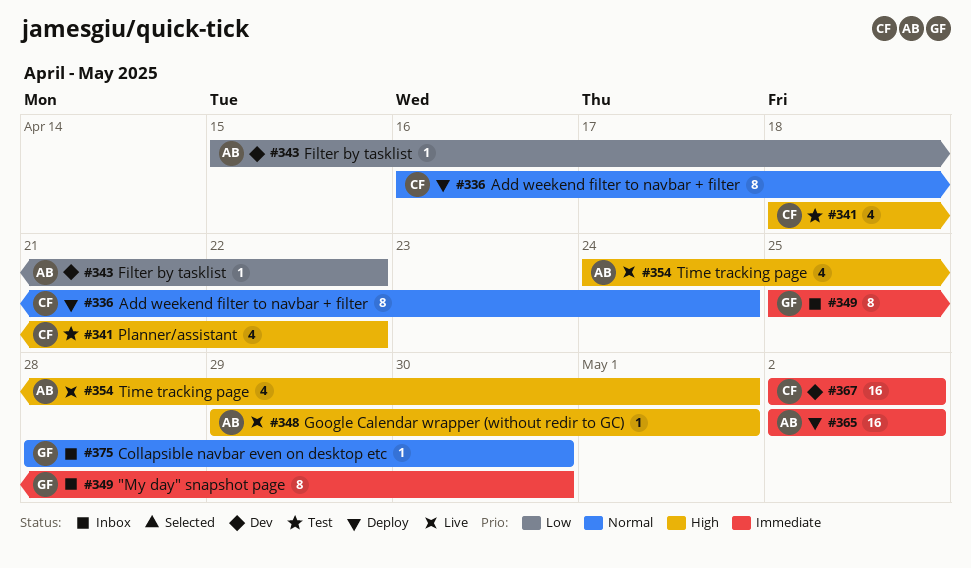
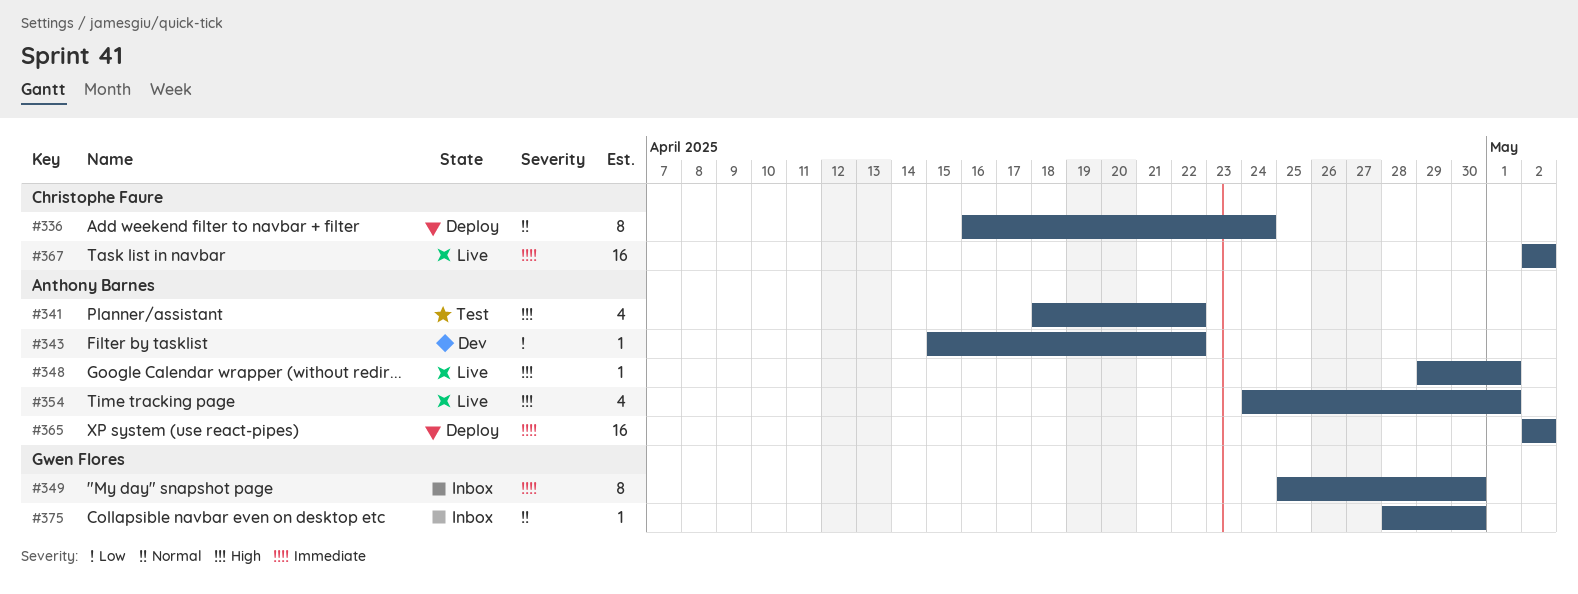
#341, owner: Christophe Faure -> Anthony Barnes
#367, status: Dev -> Live

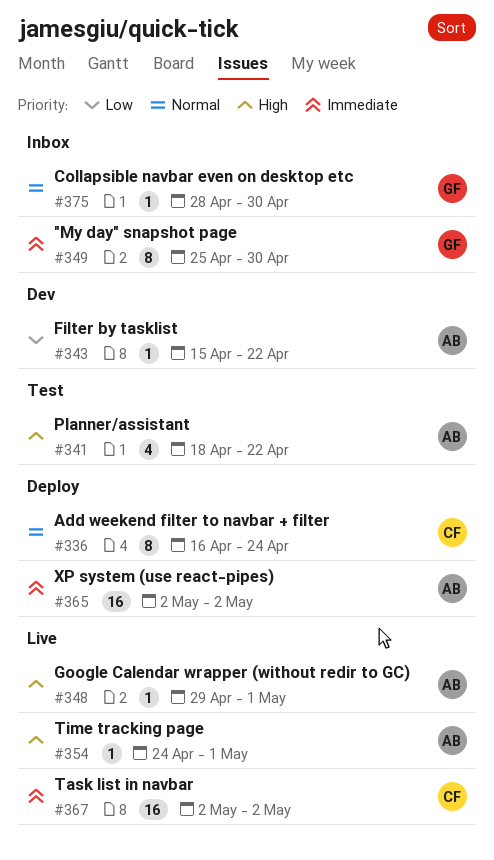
#354, estimate: 4 -> 1

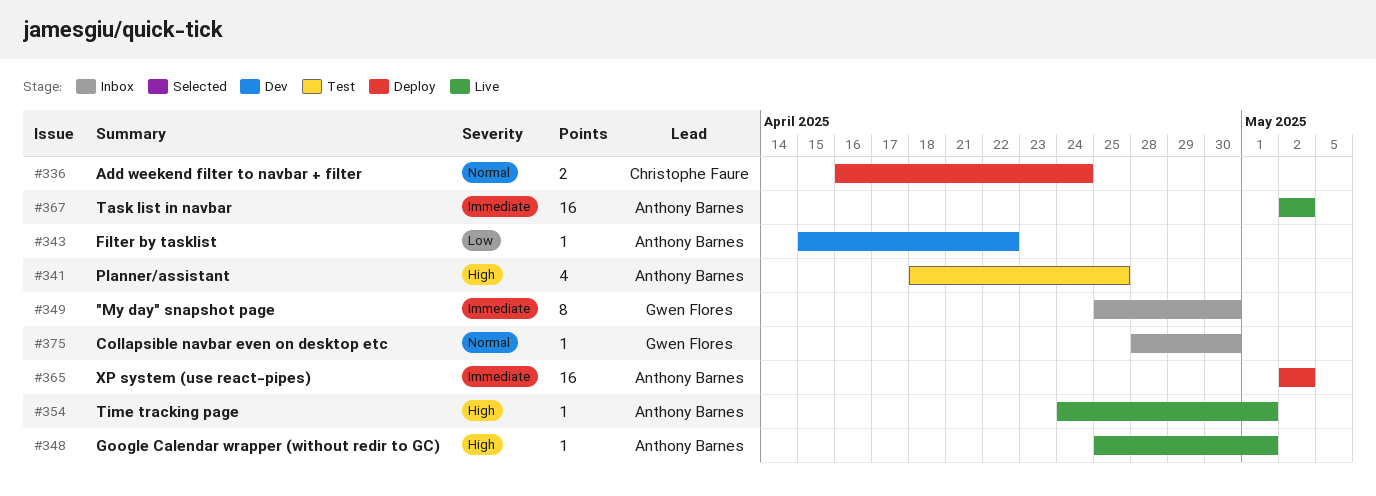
#336, estimate: 8 -> 2
#341, due: Apr 22 -> Apr 25
#348, start: Apr 29 -> Apr 25
#367, owner: Christophe Faure -> Anthony Barnes

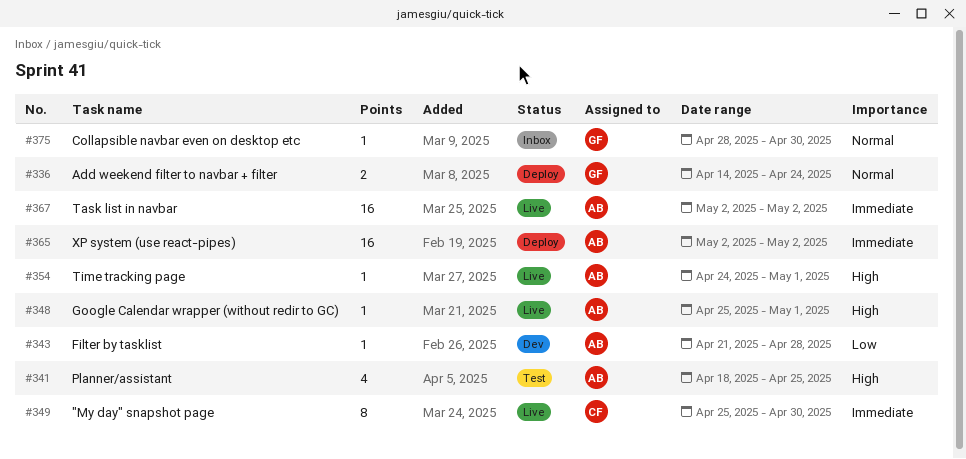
#336, owner: Christophe Faure -> Gwen Flores
#336, start: Apr 16 -> Apr 14
#343, start: Apr 15 -> Apr 21
#343, due: Apr 22 -> Apr 28
#349, status: Inbox -> Live
#349, owner: Gwen Flores -> Christophe Faure

